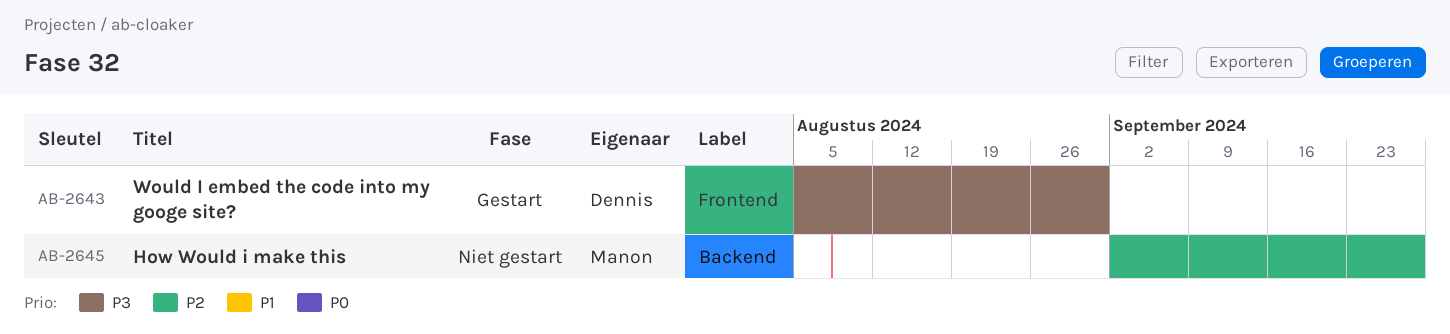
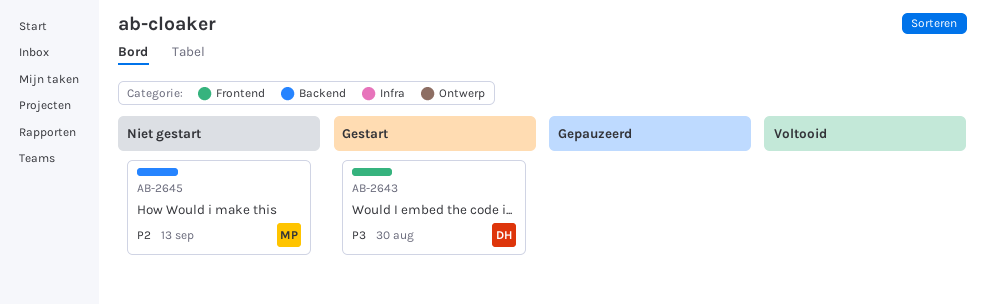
AB-2645, due: Sep 27 -> Sep 13

